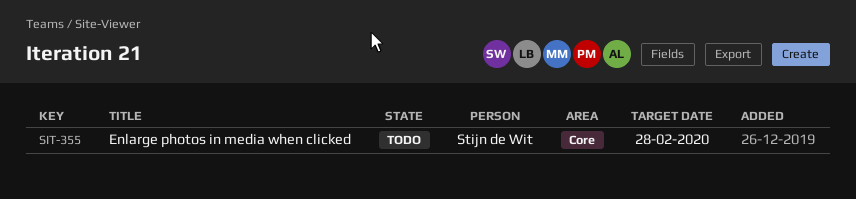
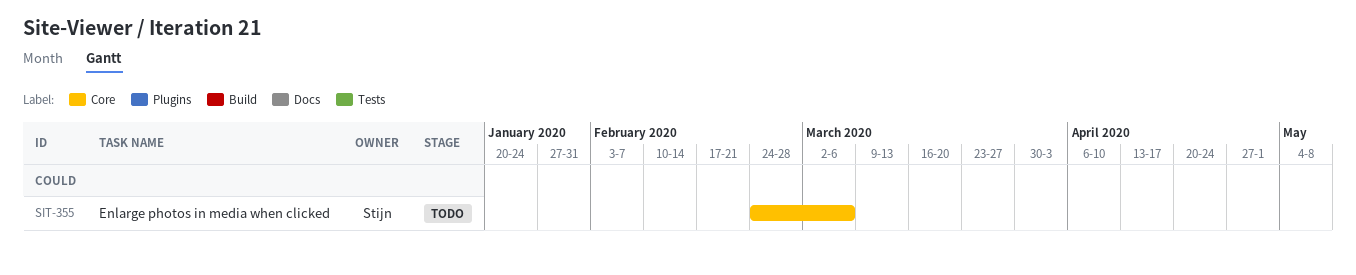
SIT-355, due: Feb 28 -> Mar 6

